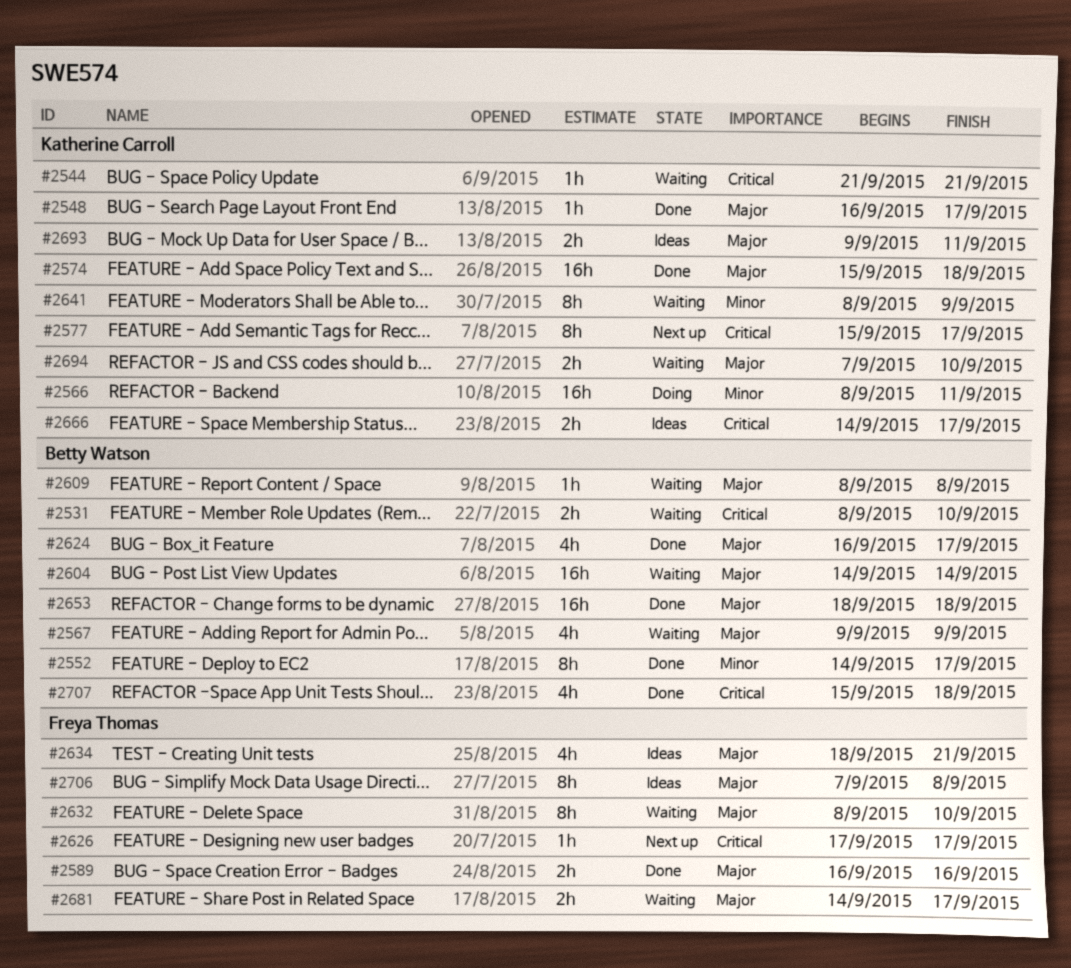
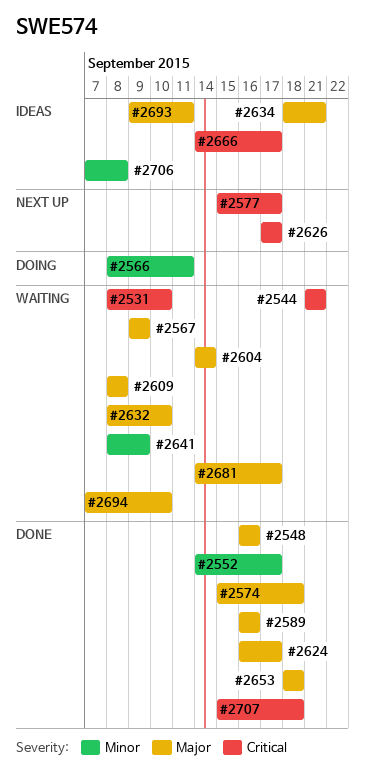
#2548, due: Sep 17 -> Sep 16
#2706, priority: Major -> Minor

